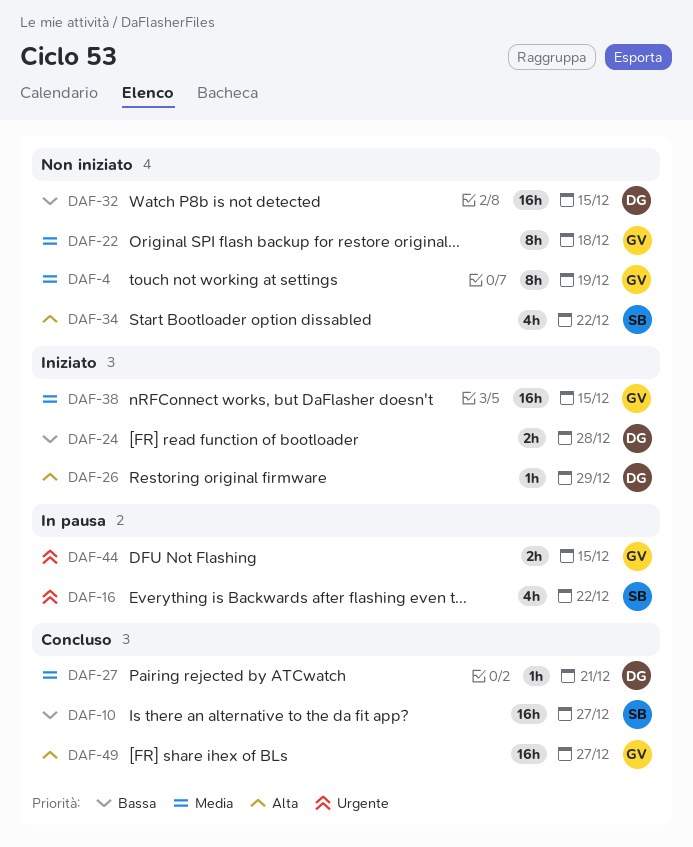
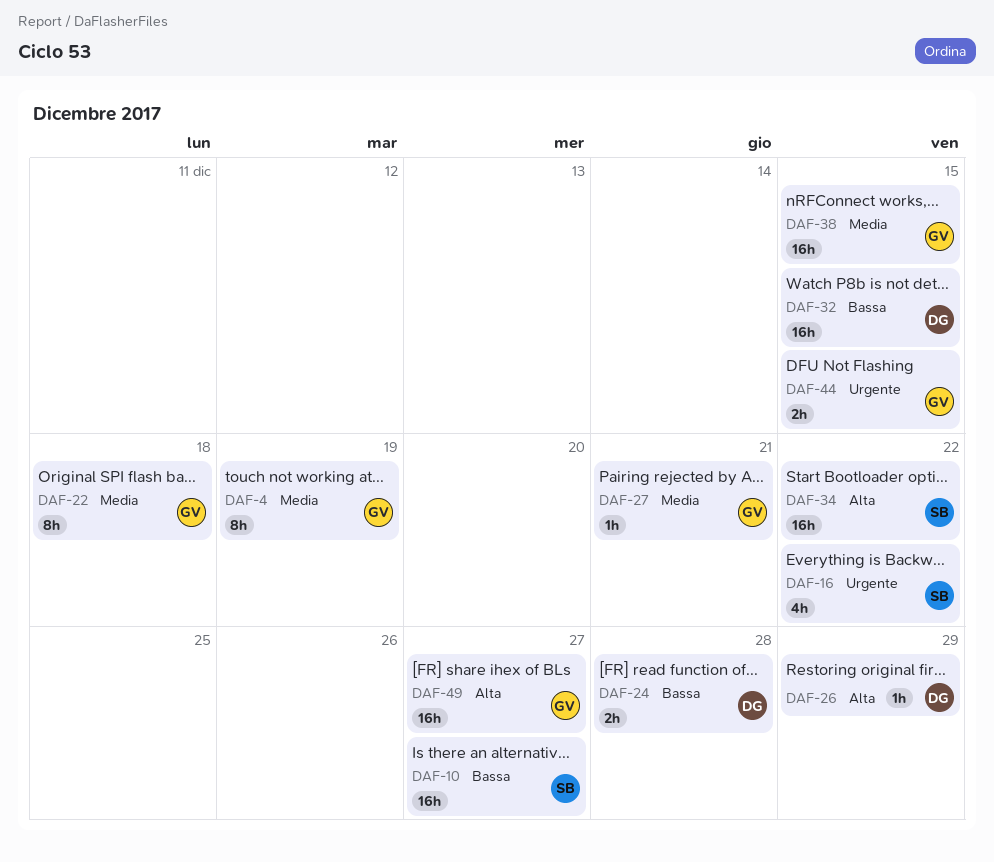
DAF-27, owner: DG -> GV
DAF-34, estimate: 4h -> 16h

